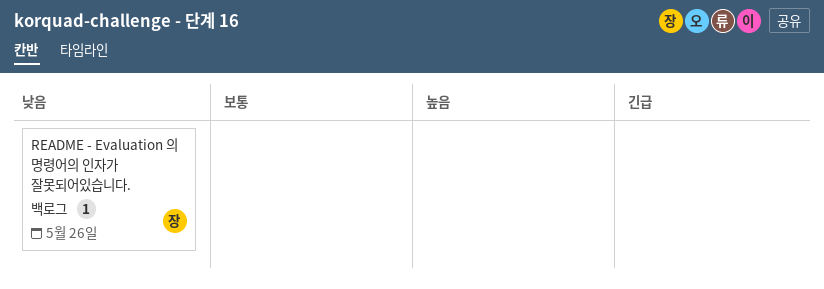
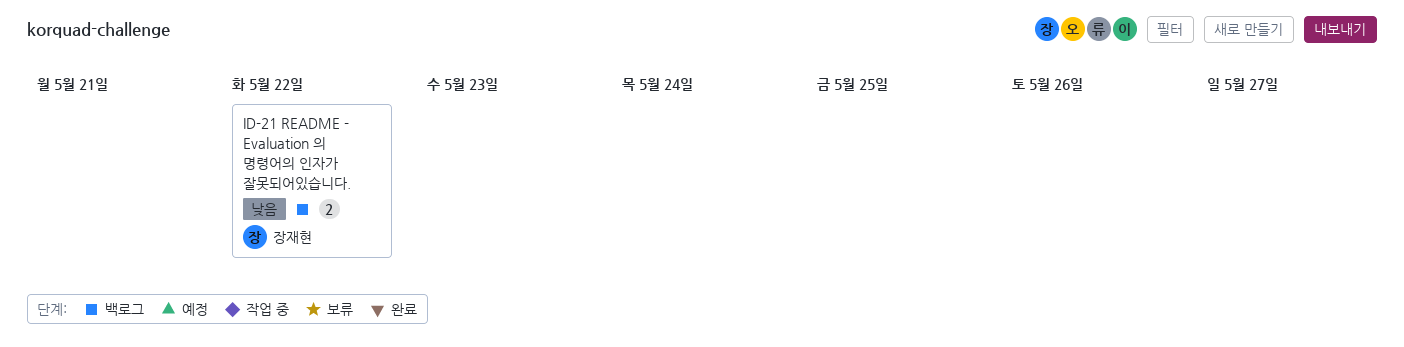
README - Evaluation 의 명령어의 인자가 잘못되어있습니다., estimate: 1 -> 2
README - Evaluation 의 명령어의 인자가 잘못되어있습니다., due: May 26 -> May 22

